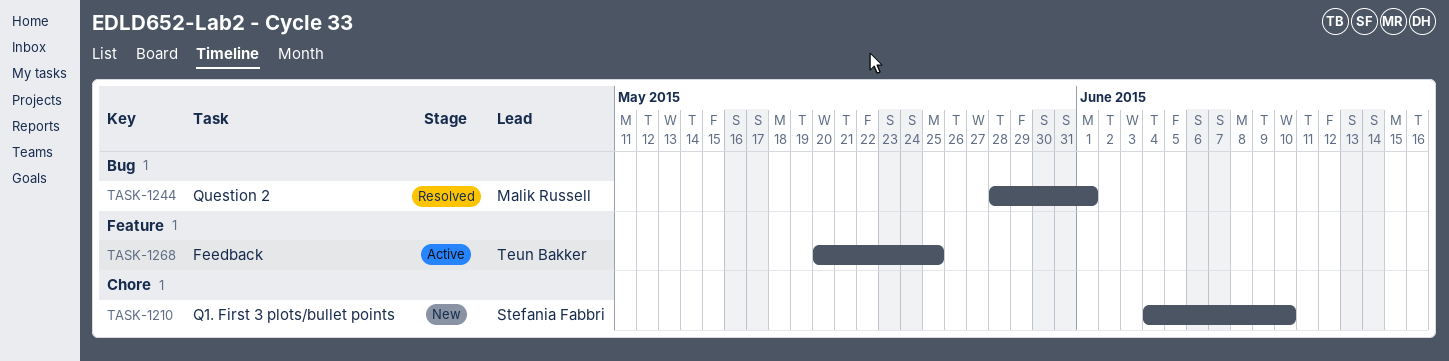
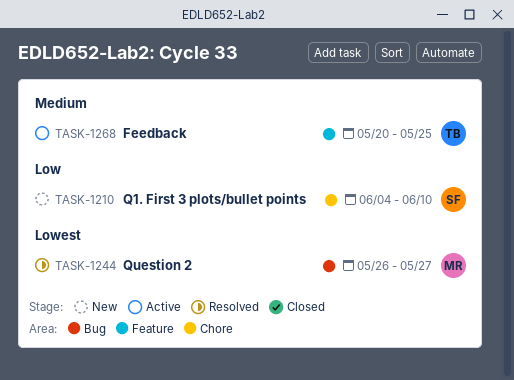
TASK-1244, start: May 28 -> May 26
TASK-1244, due: Jun 1 -> May 27

